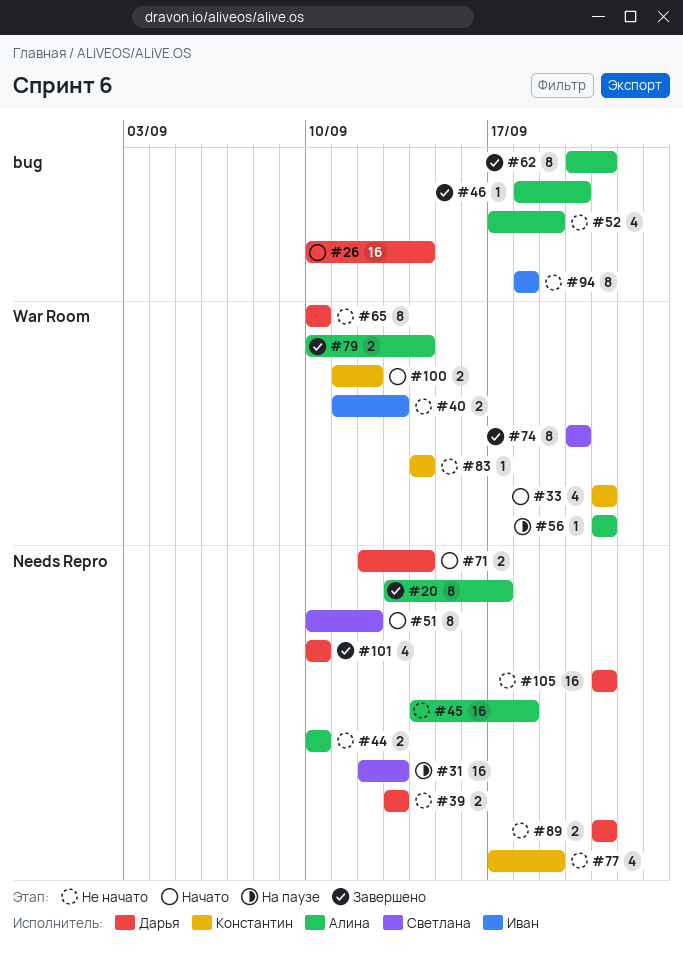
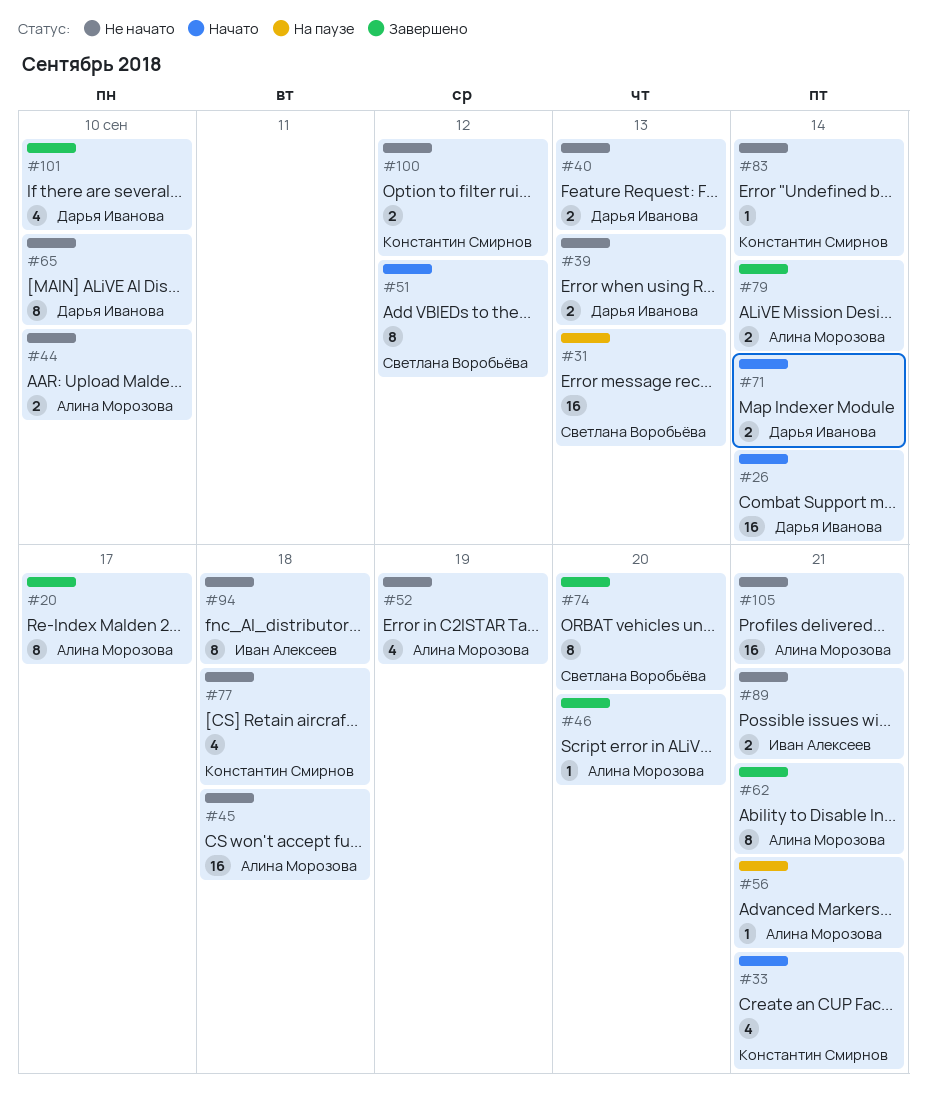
#40, owner: Иван Алексеев -> Дарья Иванова
#77, due: Sep 19 -> Sep 18
#89, owner: Дарья Иванова -> Иван Алексеев
#100, status: Начато -> Не начато
#105, owner: Дарья Иванова -> Алина Морозова

